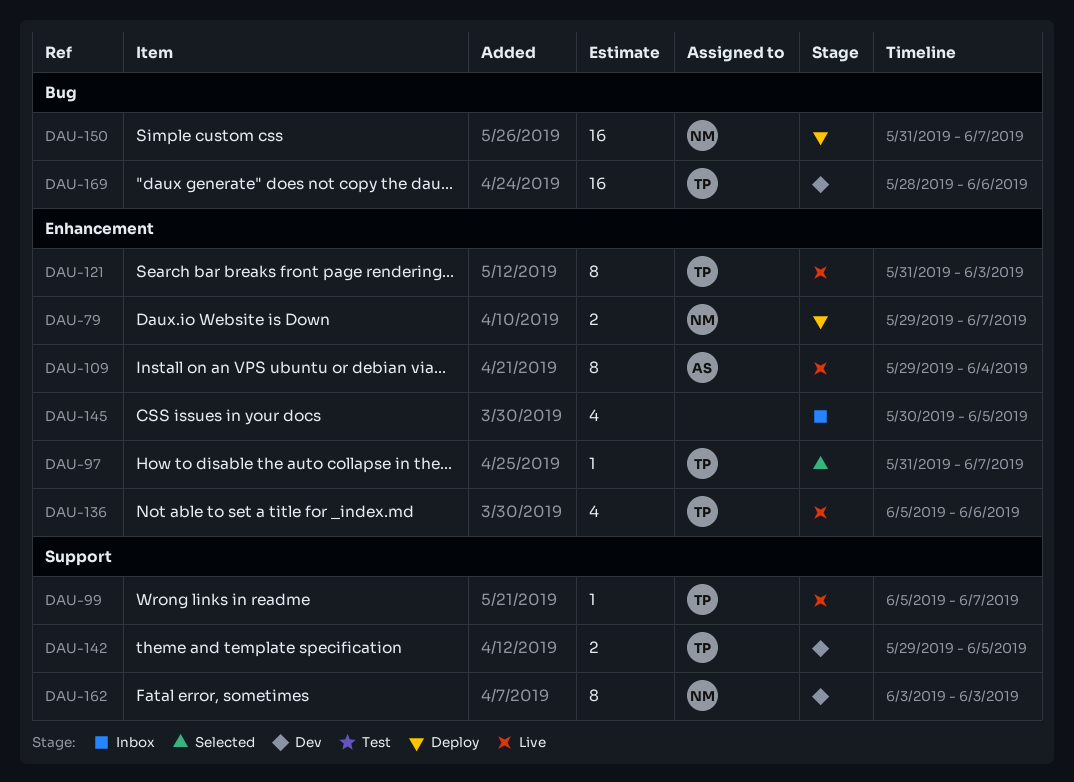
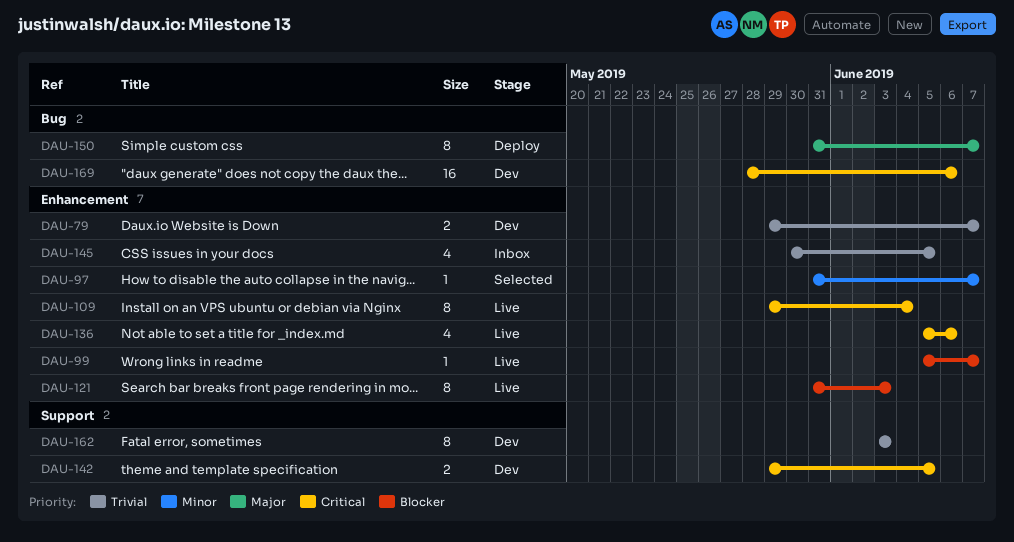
DAU-79, status: Deploy -> Dev
DAU-99, label: Support -> Enhancement
DAU-150, estimate: 16 -> 8

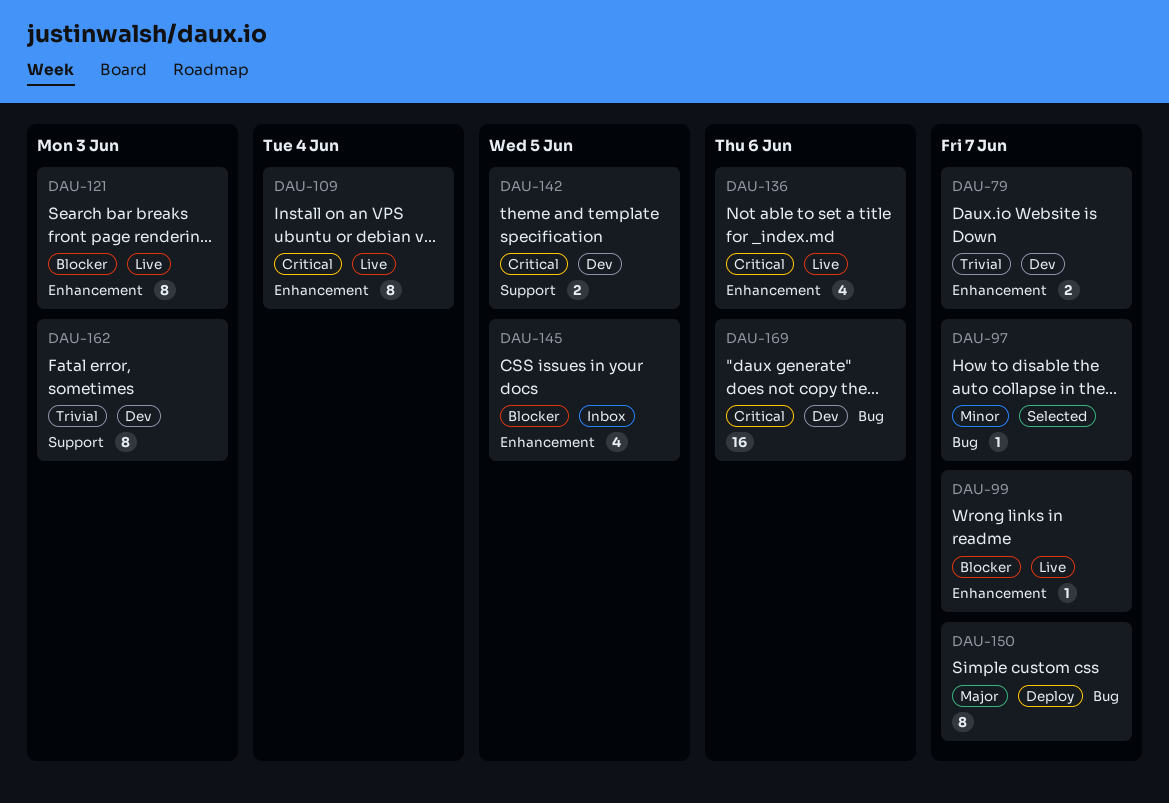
DAU-97, label: Enhancement -> Bug
DAU-145, priority: Trivial -> Blocker

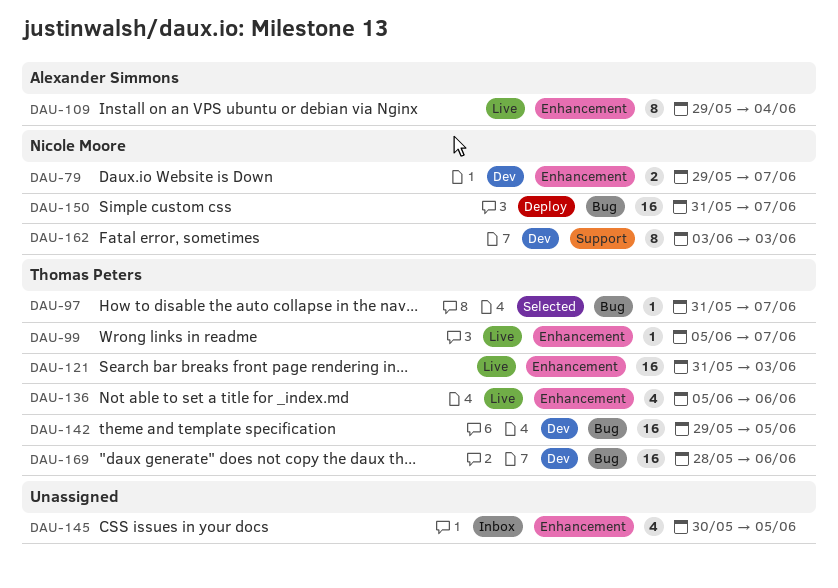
DAU-121, estimate: 8 -> 16
DAU-142, label: Support -> Bug
DAU-142, estimate: 2 -> 16
DAU-150, estimate: 8 -> 16

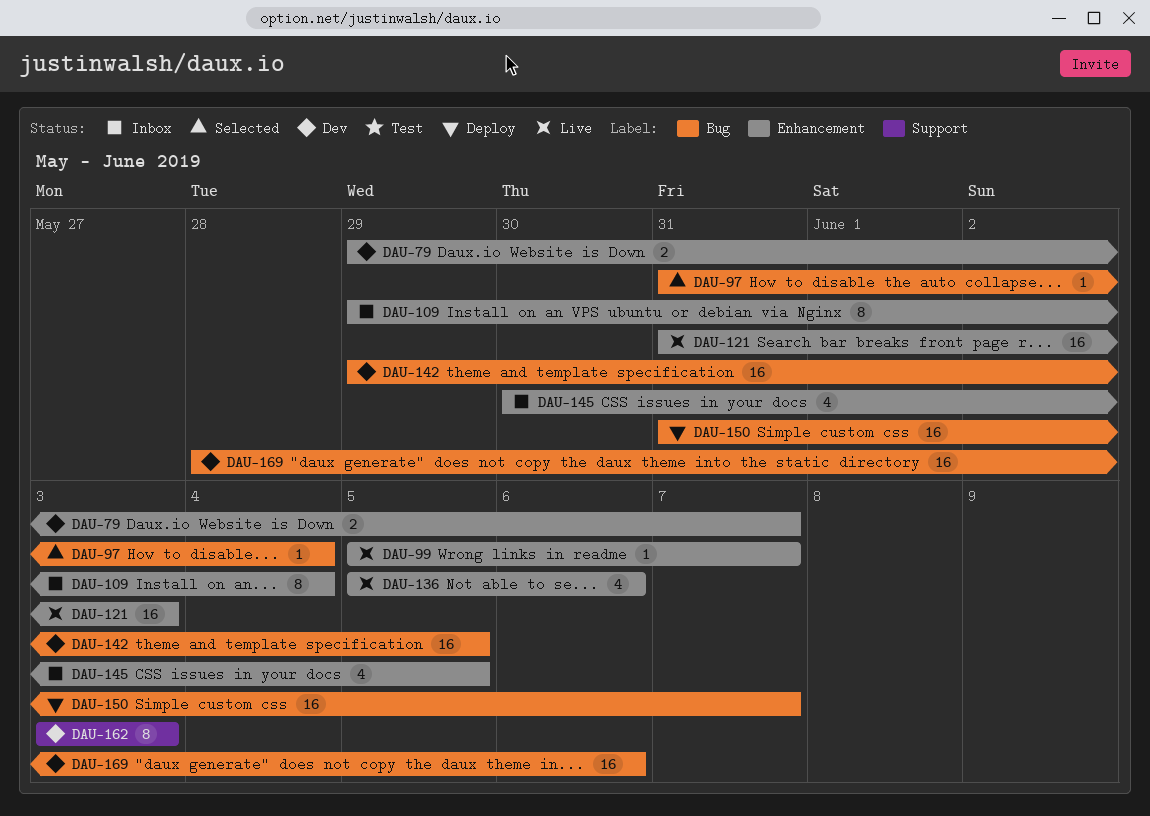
DAU-97, due: Jun 7 -> Jun 4
DAU-109, status: Live -> Inbox

